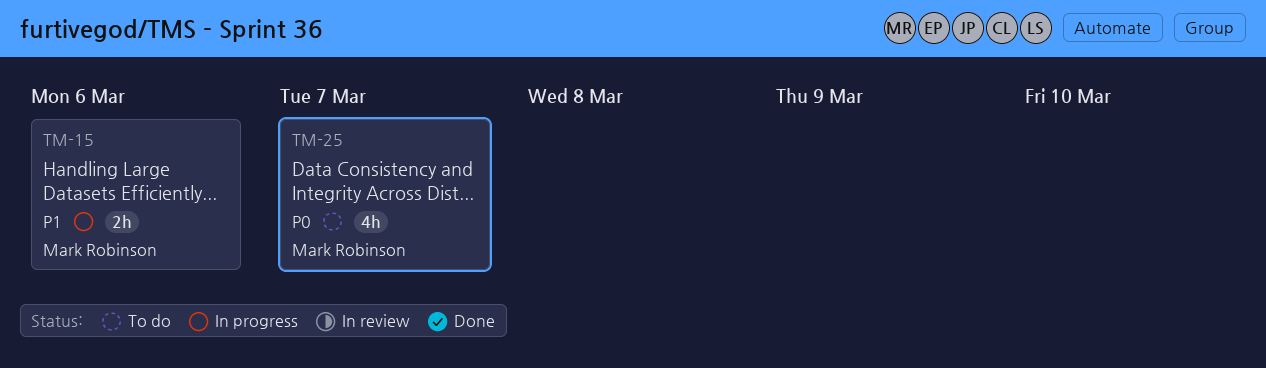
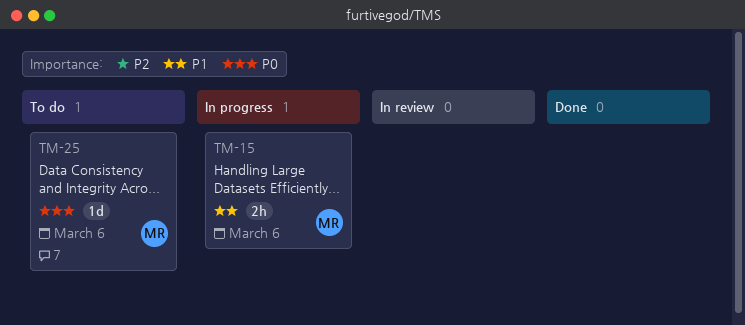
TM-25, estimate: 4h -> 1d
TM-25, due: Mar 7 -> Mar 6

